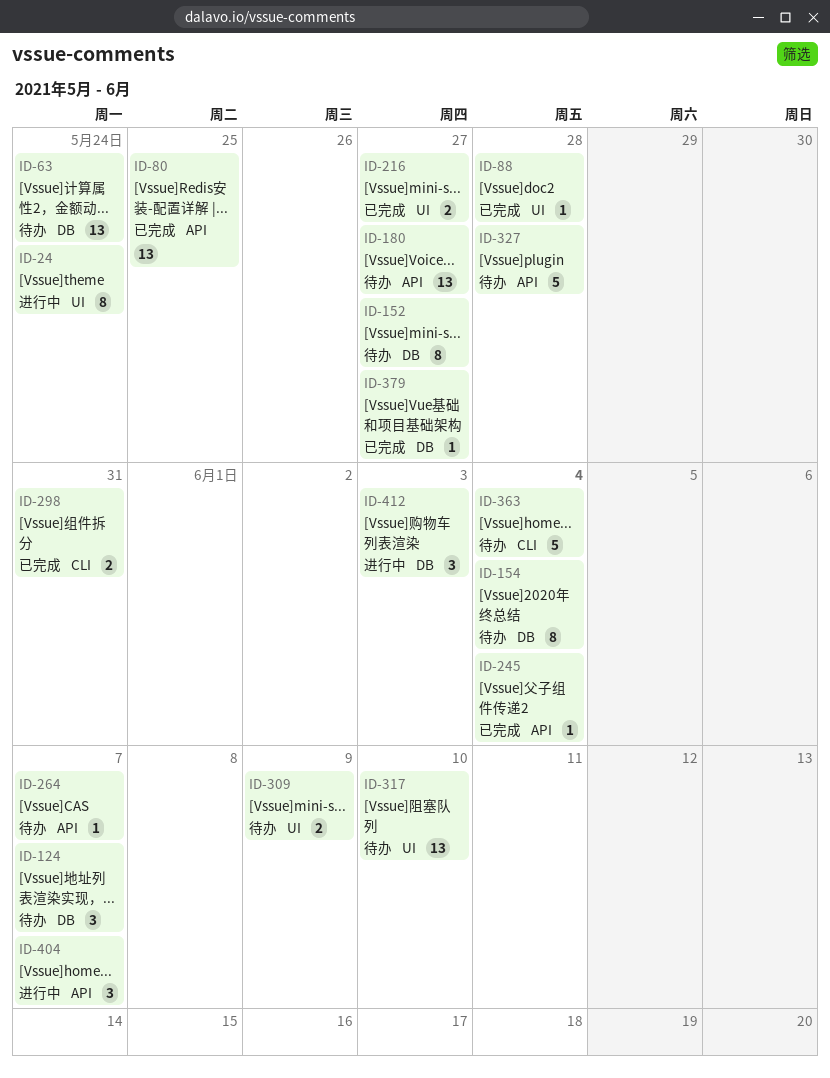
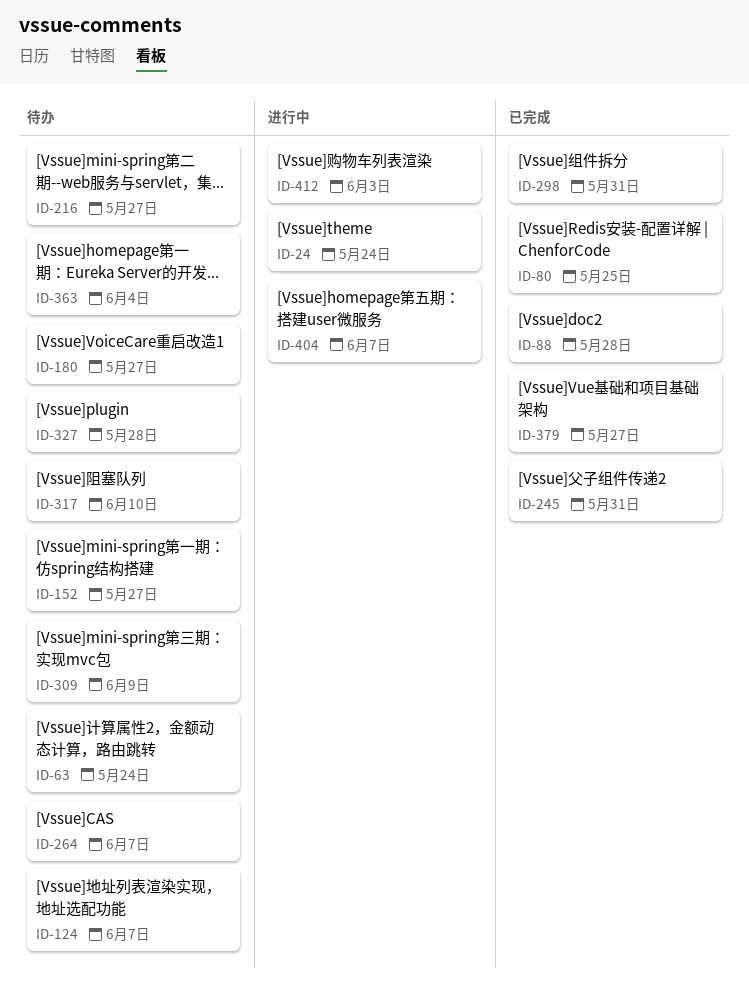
ID-154: present -> none
ID-216, status: 已完成 -> 待办
ID-245, due: Jun 4 -> May 31

